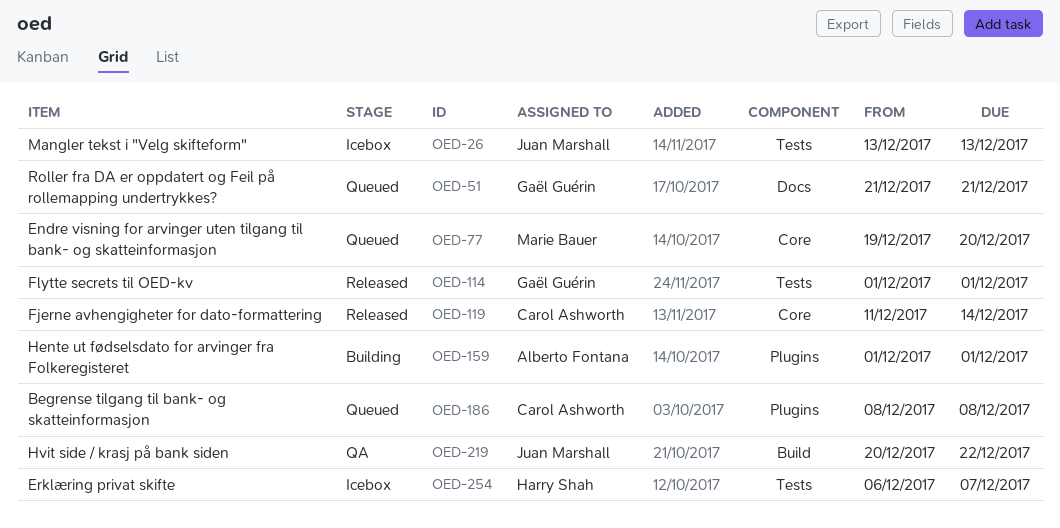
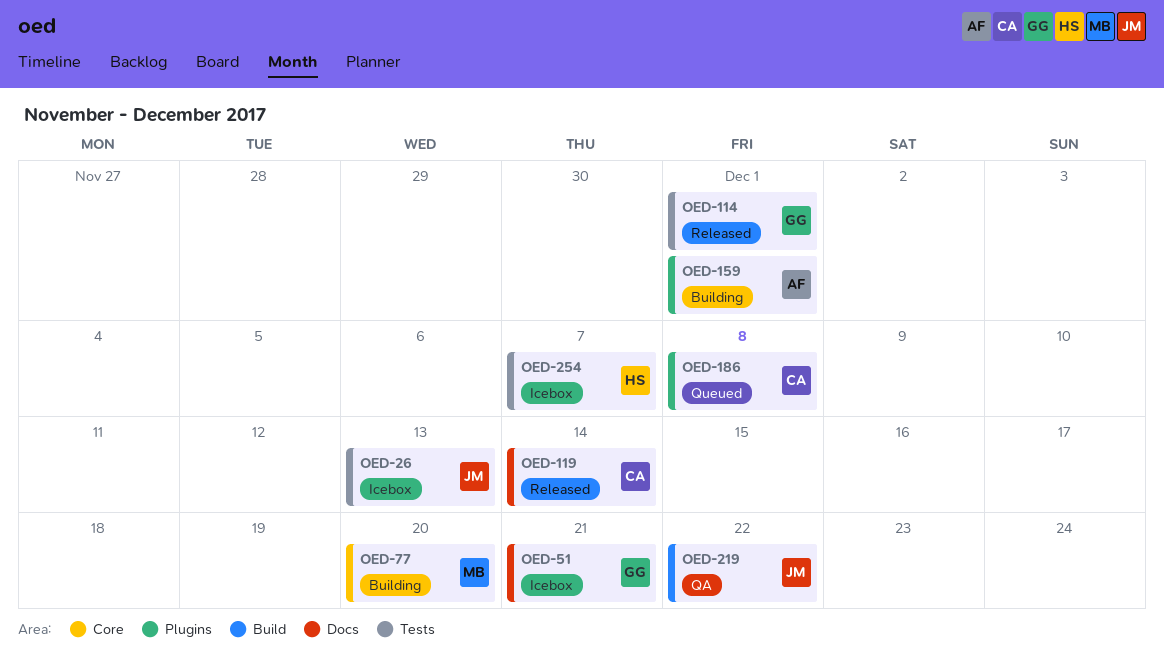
OED-51, status: Queued -> Icebox
OED-77, status: Queued -> Building
OED-119, label: Core -> Docs

